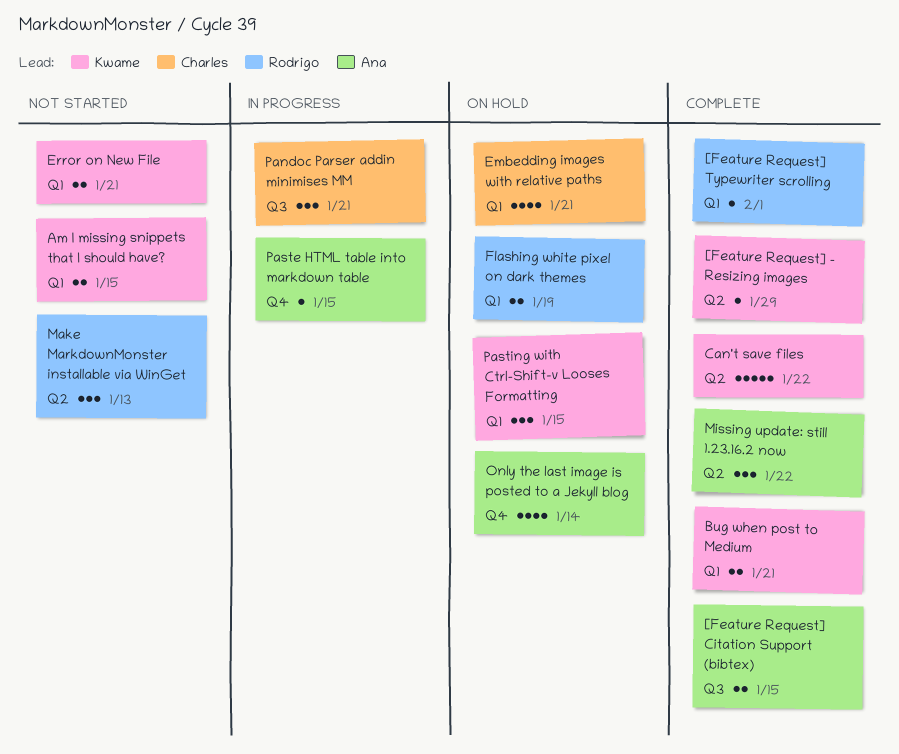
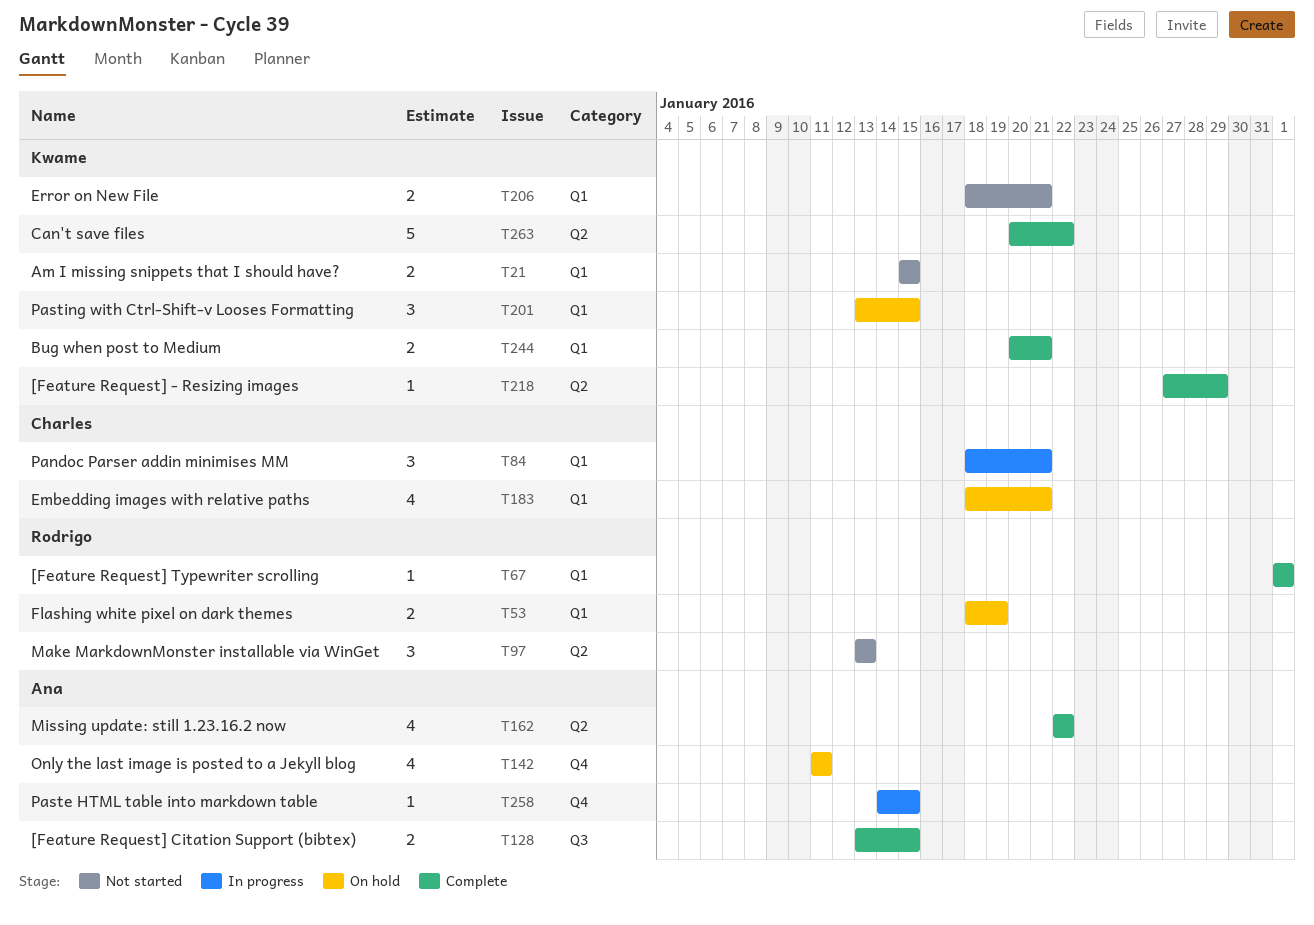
Missing update: still 1.23.16.2 now, estimate: 3 -> 4
Only the last image is posted to a Jekyll blog, due: Jan 14 -> Jan 11
Pandoc Parser addin minimises MM, label: Q3 -> Q1

